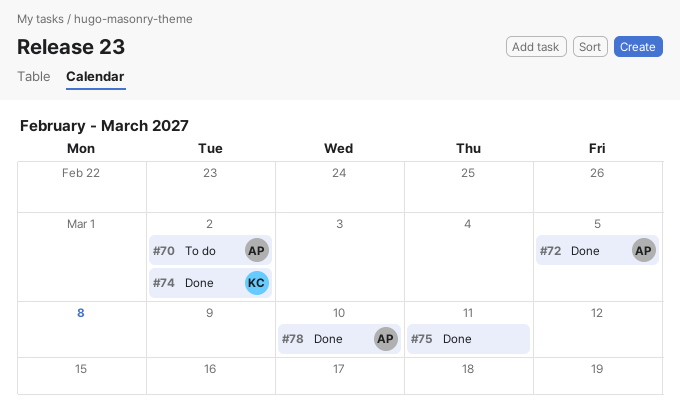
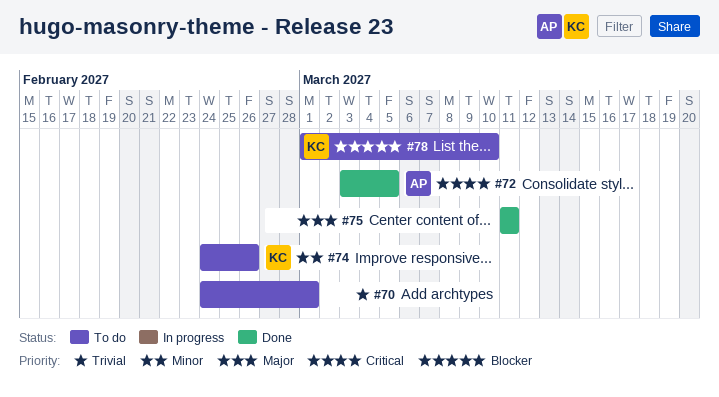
#70, owner: AP -> none
#70, due: Mar 2 -> Mar 1
#74, status: Done -> To do
#74, due: Mar 2 -> Feb 26
#78, status: Done -> To do
#78, owner: AP -> KC

